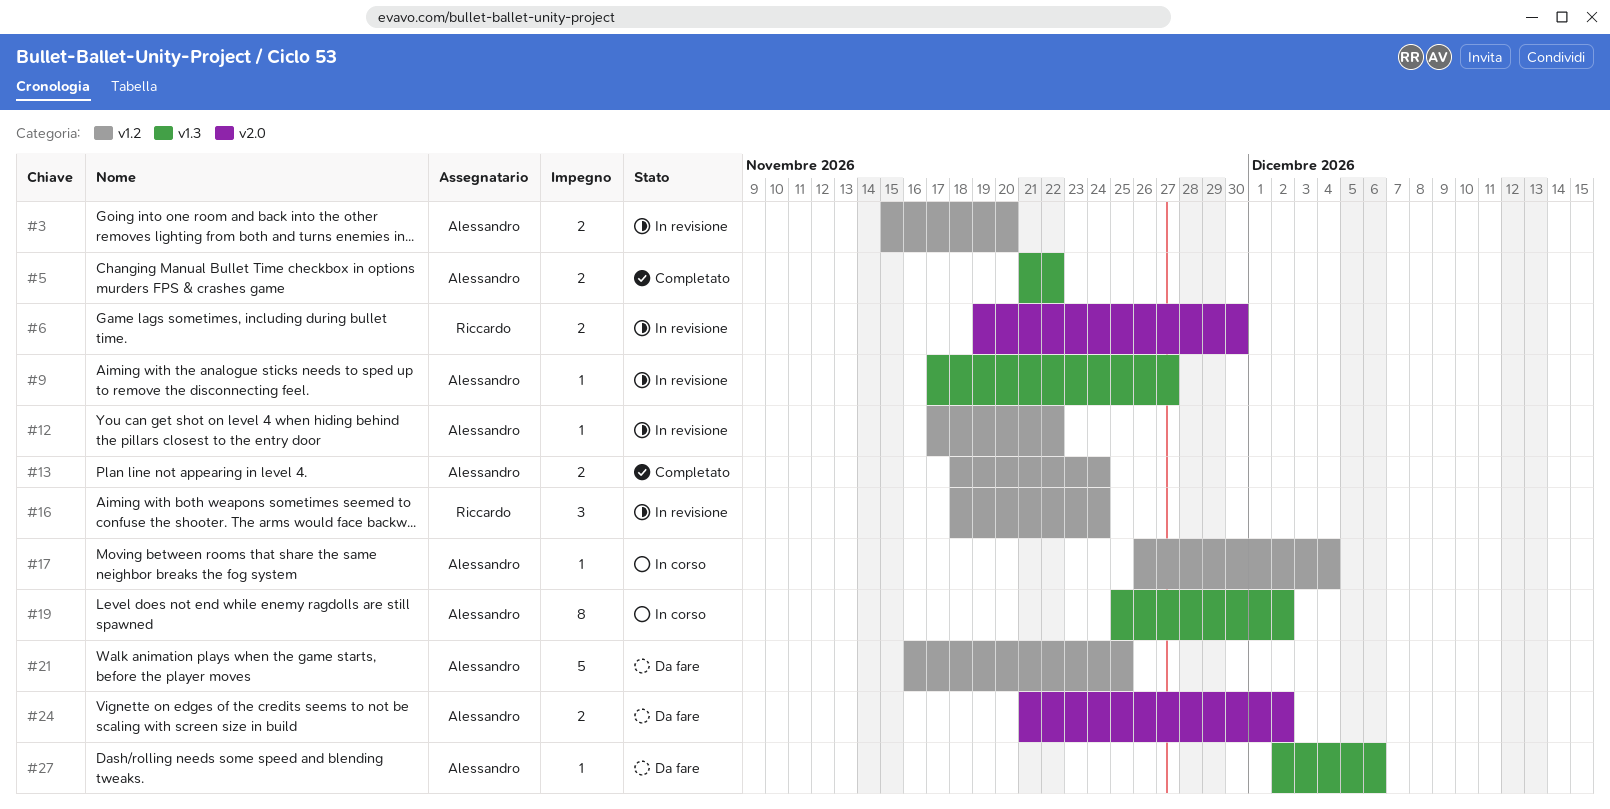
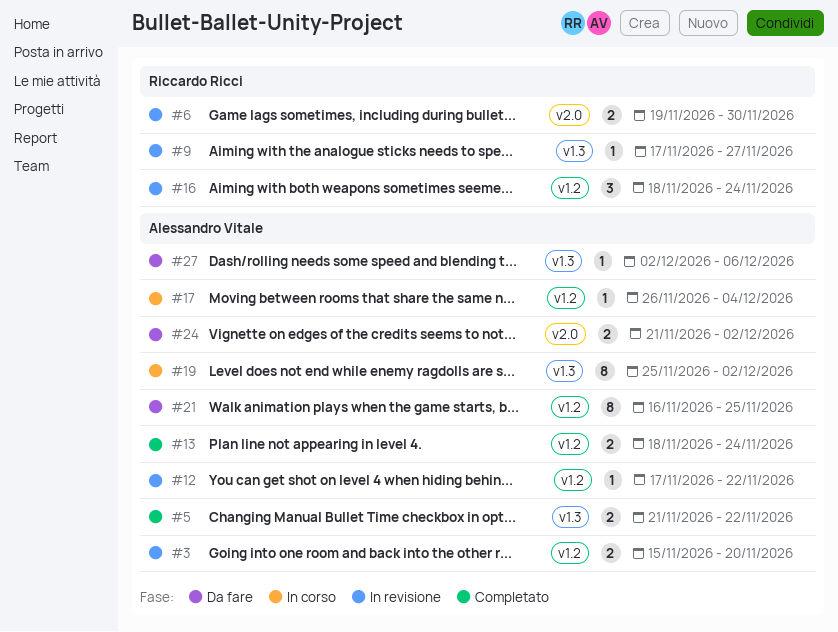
#9, owner: Alessandro Vitale -> Riccardo Ricci
#21, estimate: 5 -> 8

